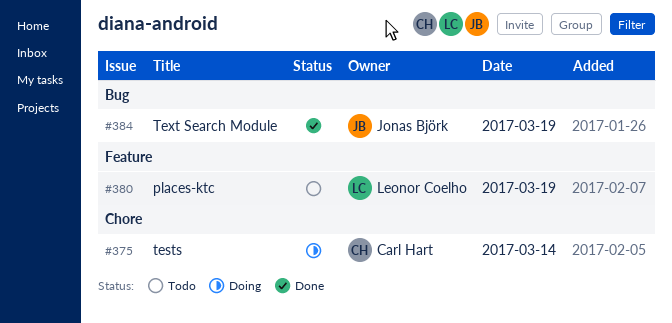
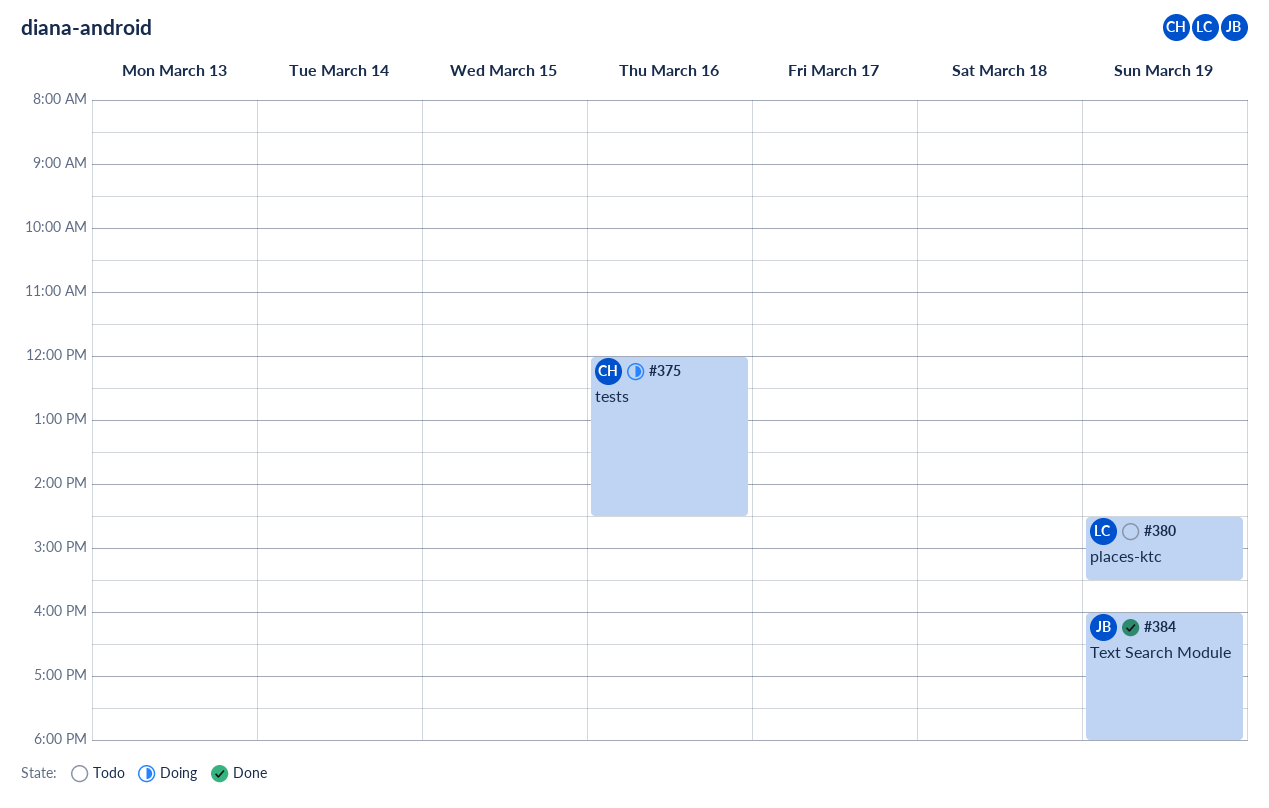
#375, day: Mar 14 -> Mar 16

